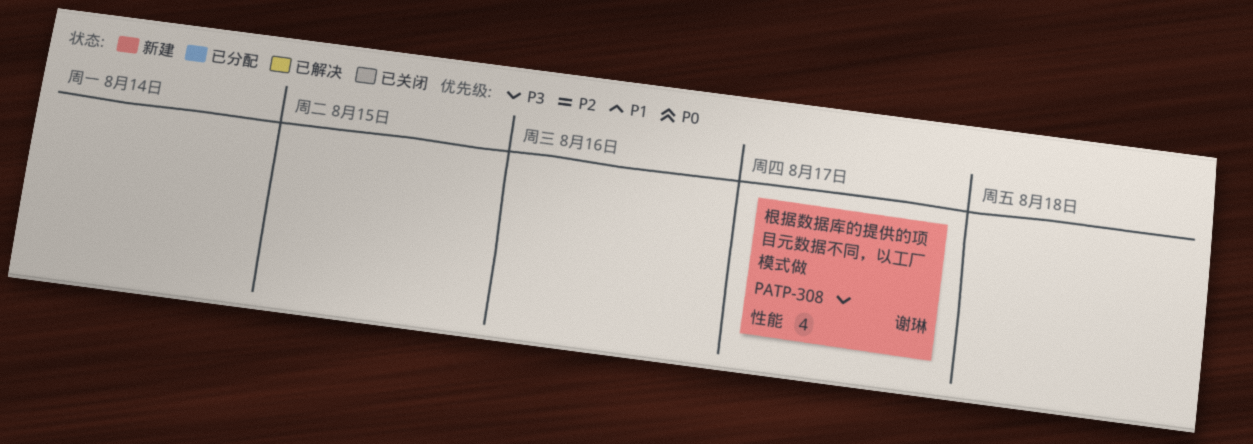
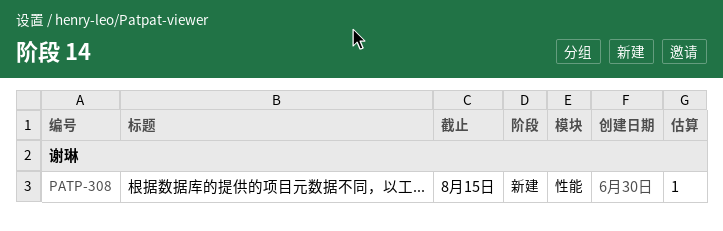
PATP-308, estimate: 4 -> 1
PATP-308, due: Aug 17 -> Aug 15

